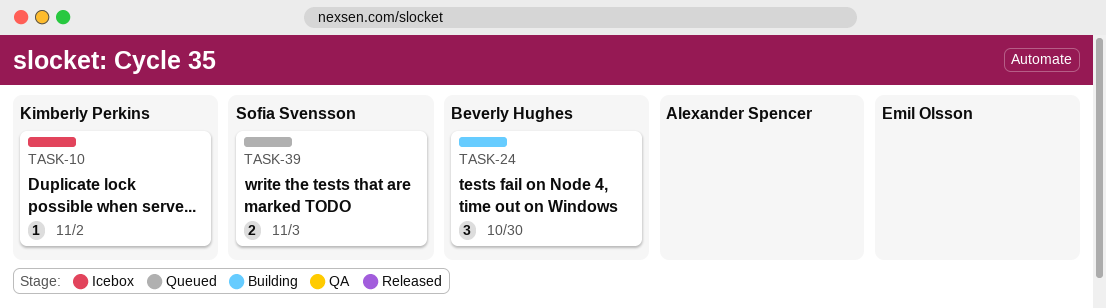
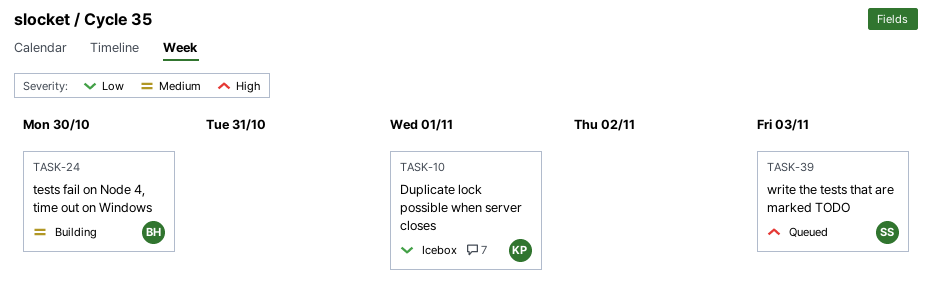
TASK-10, due: Nov 2 -> Nov 1

